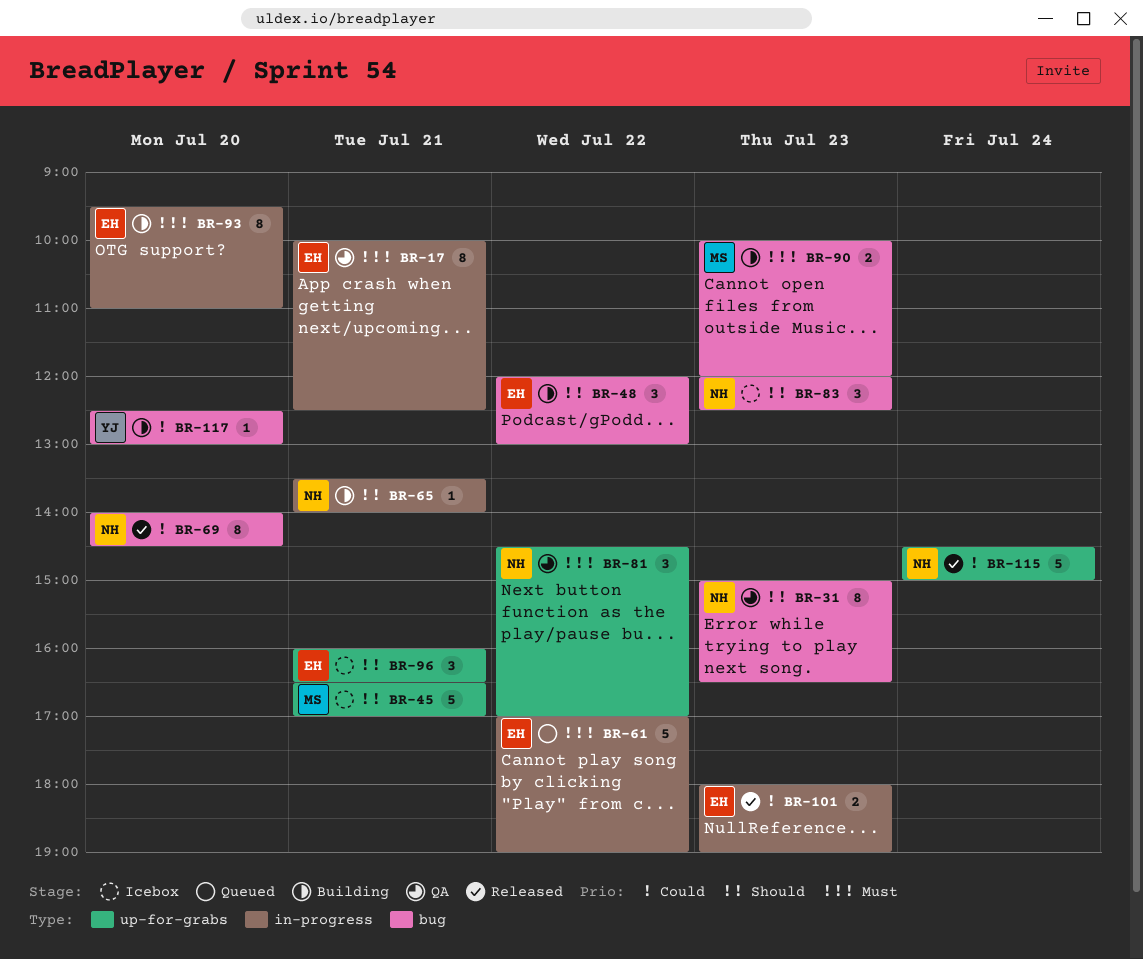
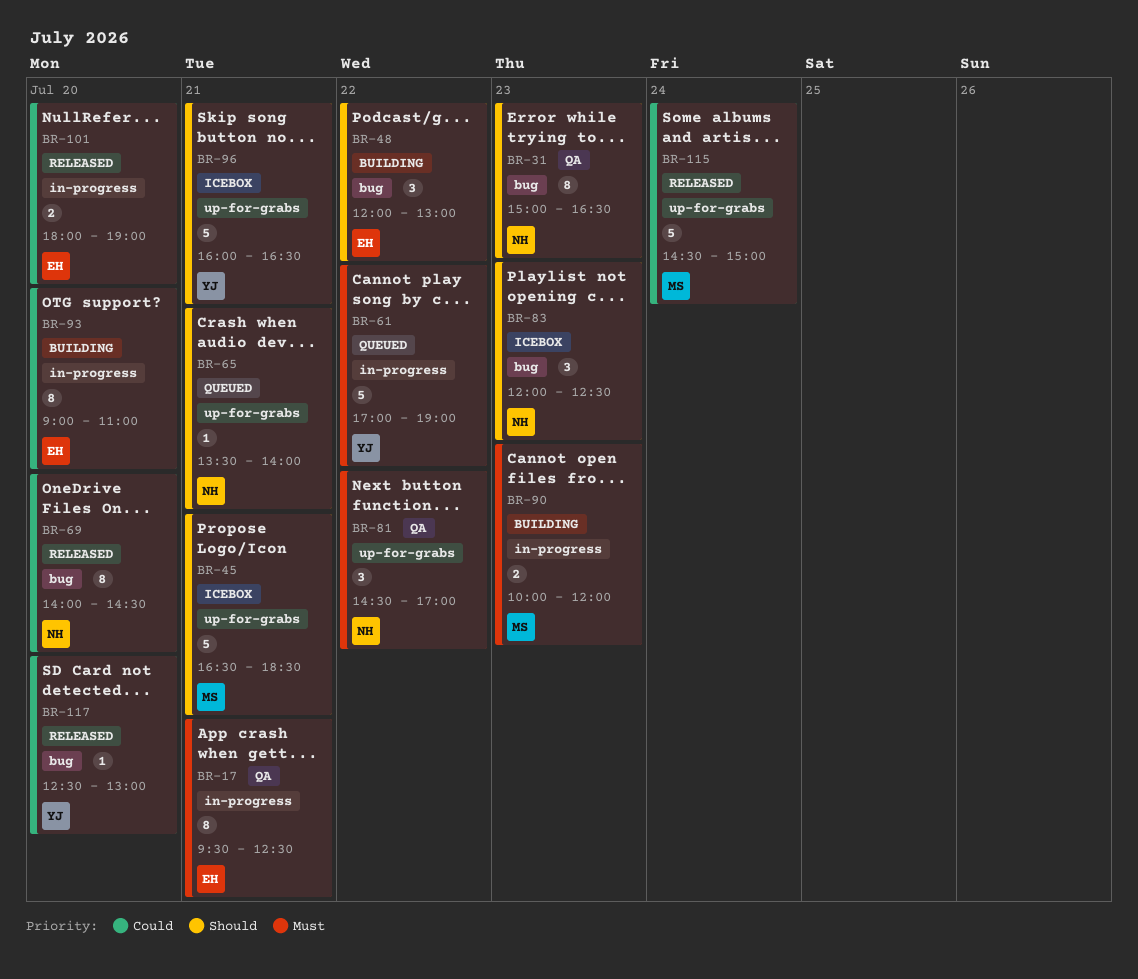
BR-17, begins: 10:00 -> 09:30
BR-45, ends: 17:00 -> 18:30
BR-61, owner: EH -> YJ
BR-65, status: Building -> Queued
BR-65, label: in-progress -> up-for-grabs
BR-90, label: bug -> in-progress
BR-93, priority: Must -> Could
BR-93, begins: 09:30 -> 09:00
BR-96, owner: EH -> YJ
BR-96, estimate: 3 -> 5
BR-101, day: Jul 23 -> Jul 20
BR-115, owner: NH -> MS
BR-117, status: Building -> Released

